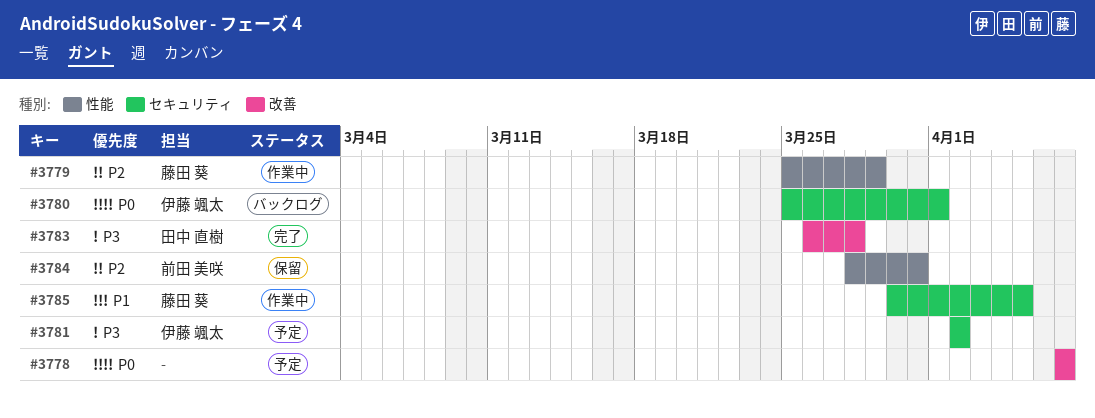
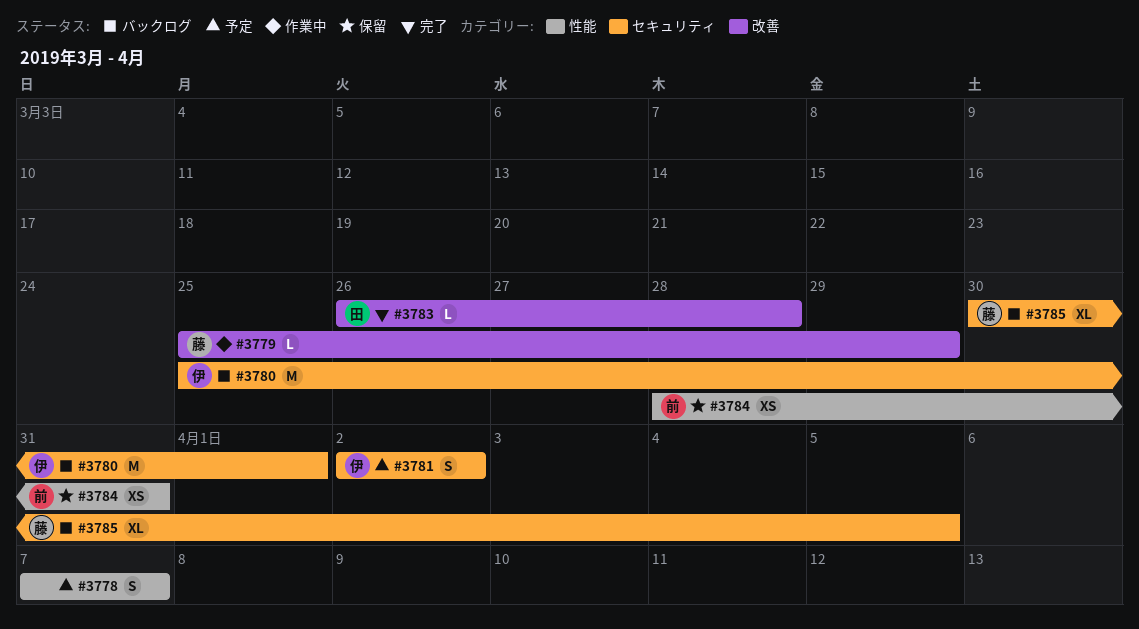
#3778, label: 改善 -> 性能
#3779, label: 性能 -> 改善
#3785, status: 作業中 -> バックログ

